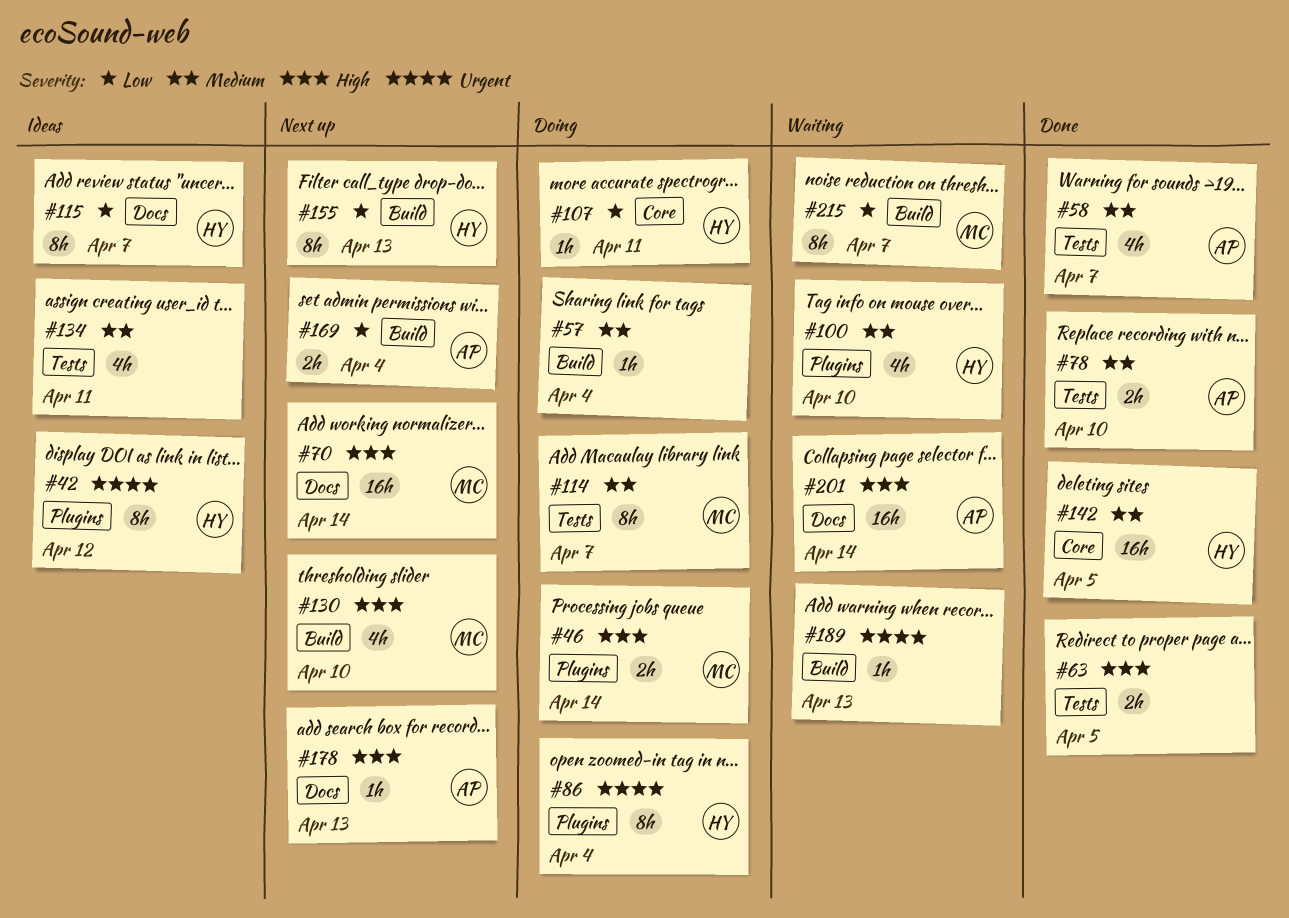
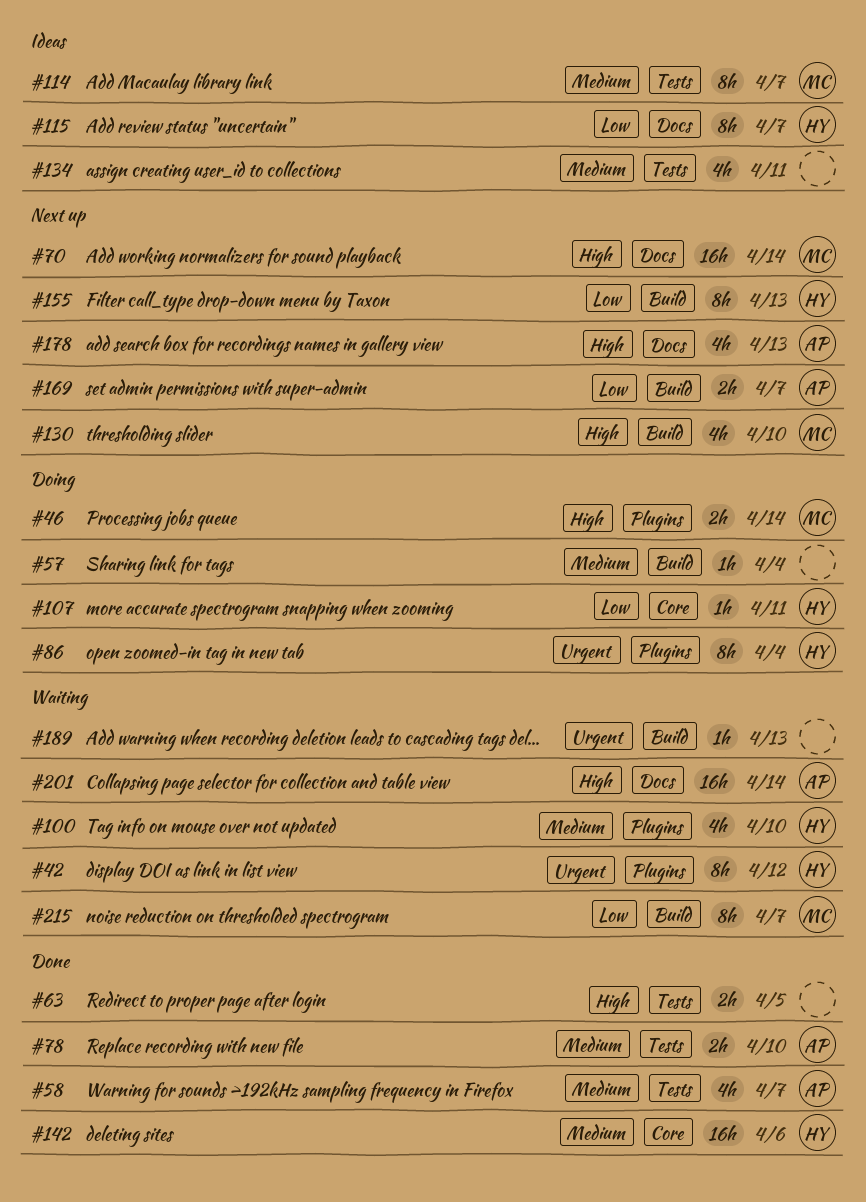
#42, status: Ideas -> Waiting
#114, status: Doing -> Ideas
#142, due: Apr 5 -> Apr 6
#169, due: Apr 4 -> Apr 7
#178, estimate: 1h -> 4h

